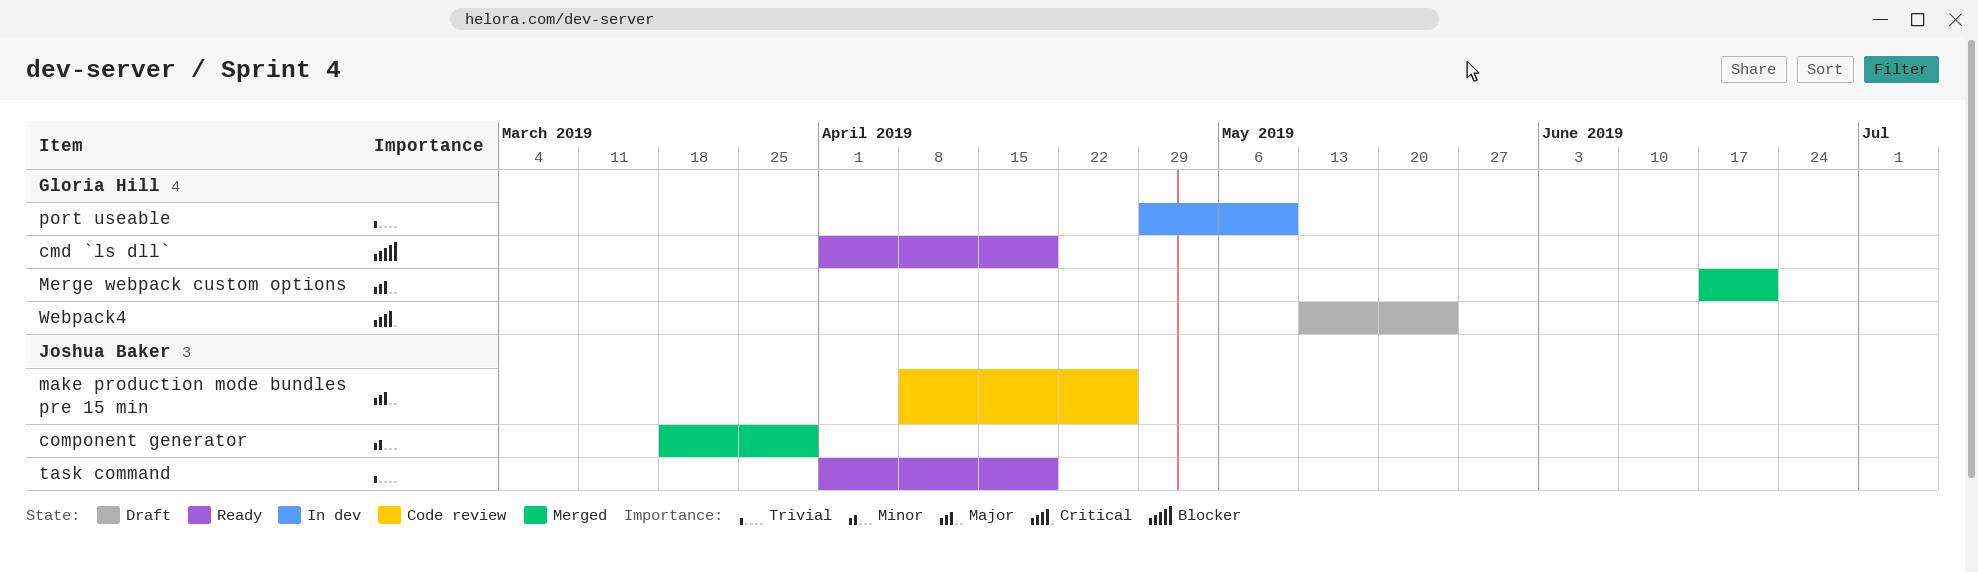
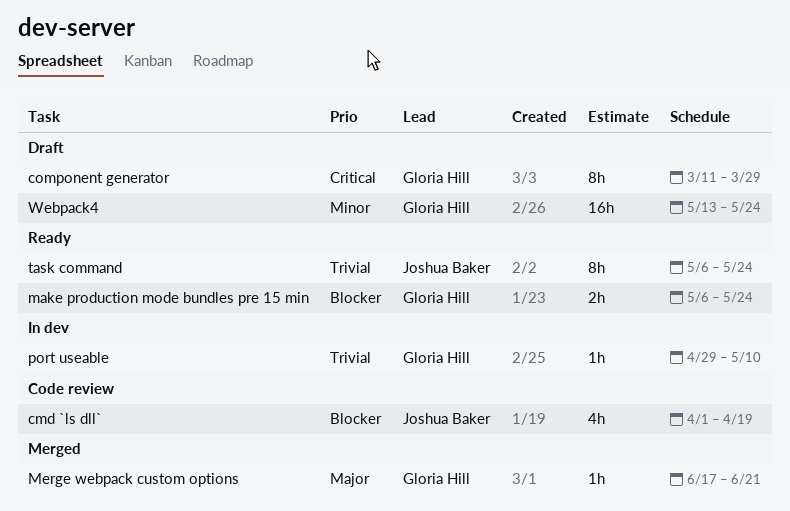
cmd `ls dll`, status: Ready -> Code review
cmd `ls dll`, owner: Gloria Hill -> Joshua Baker
component generator, status: Merged -> Draft
component generator, owner: Joshua Baker -> Gloria Hill
component generator, priority: Minor -> Critical
component generator, start: Mar 18 -> Mar 11
make production mode bundles pre 15 min, status: Code review -> Ready
make production mode bundles pre 15 min, owner: Joshua Baker -> Gloria Hill
make production mode bundles pre 15 min, priority: Major -> Blocker
make production mode bundles pre 15 min, start: Apr 8 -> May 6
make production mode bundles pre 15 min, due: Apr 26 -> May 24
task command, start: Apr 1 -> May 6
task command, due: Apr 19 -> May 24
Webpack4, priority: Critical -> Minor

